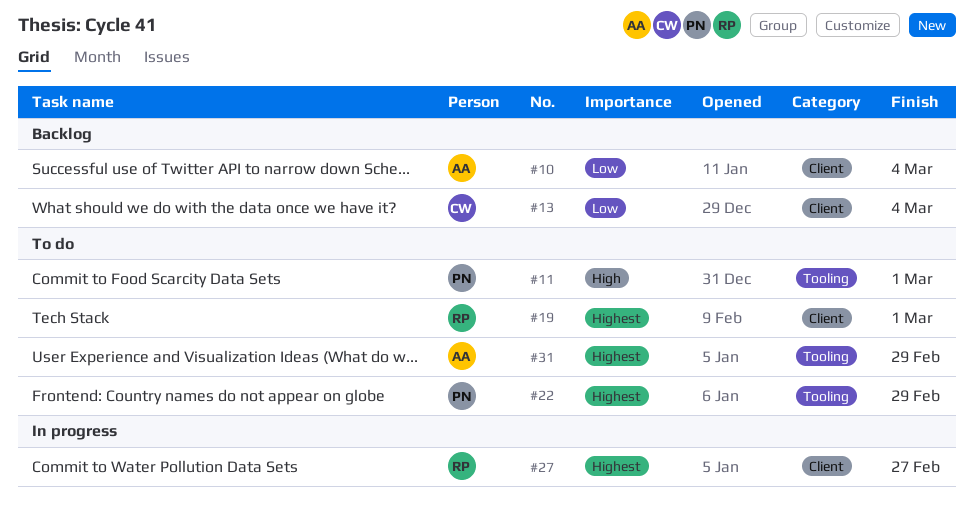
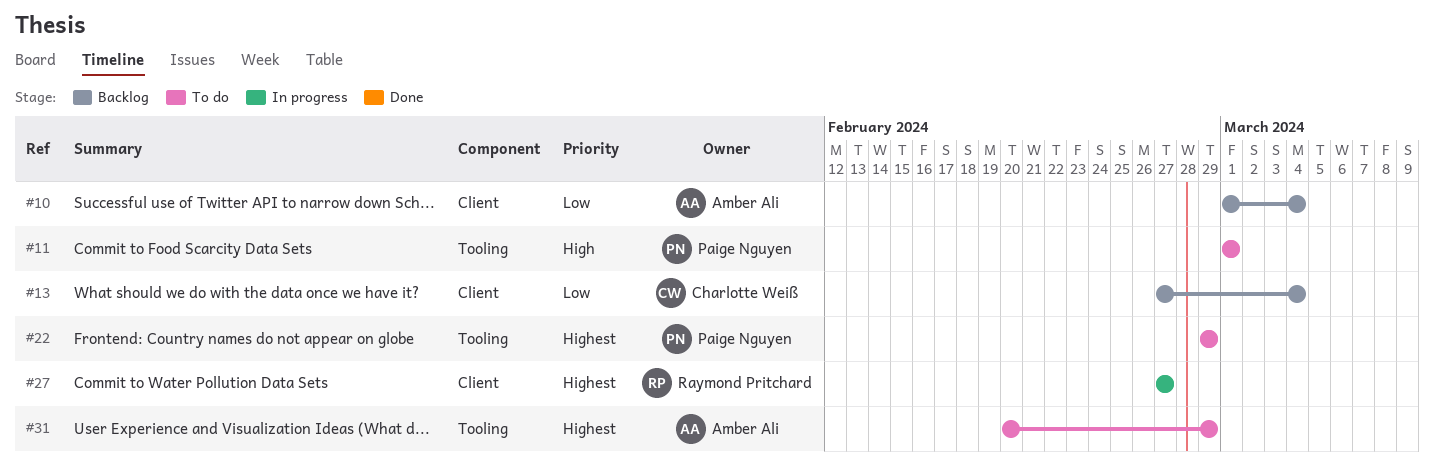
#19: present -> none

